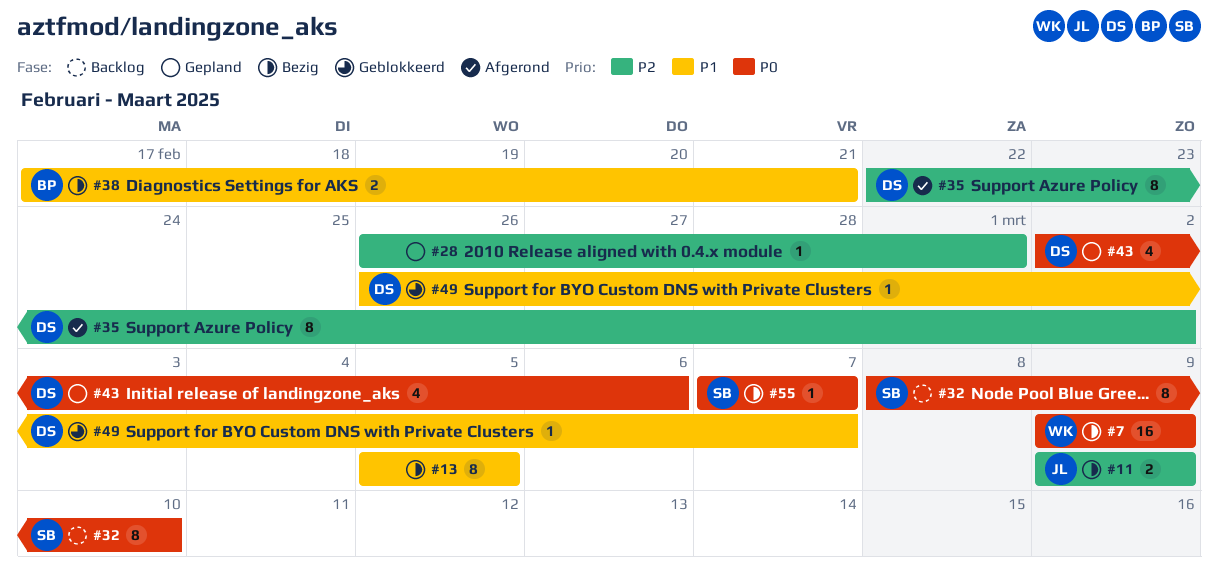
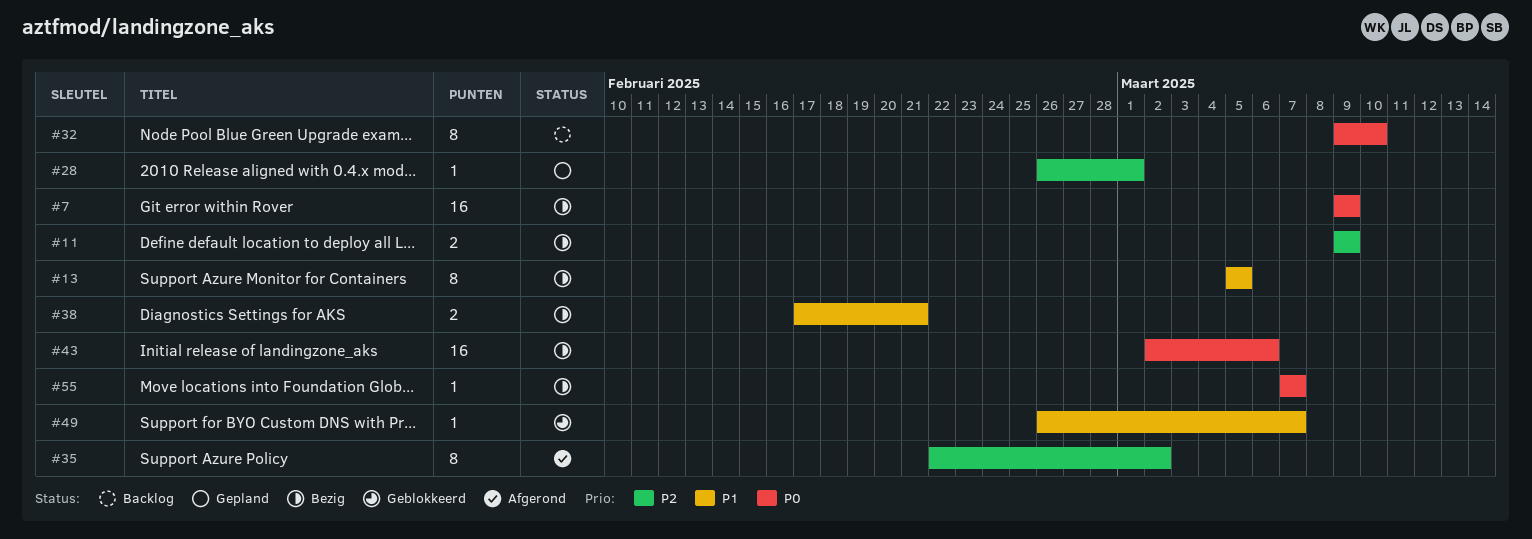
#32, start: Mar 8 -> Mar 9
#43, status: Gepland -> Bezig
#43, estimate: 4 -> 16

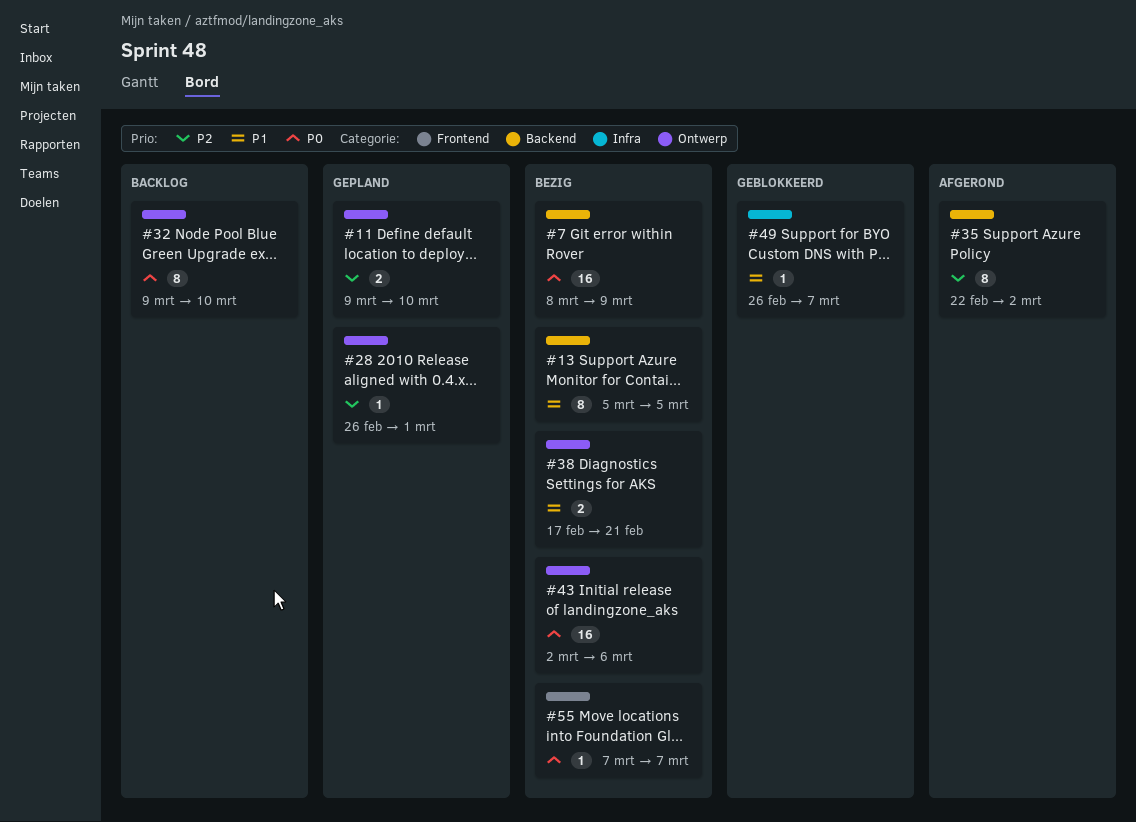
#7, start: Mar 9 -> Mar 8
#11, status: Bezig -> Gepland
#11, due: Mar 9 -> Mar 10

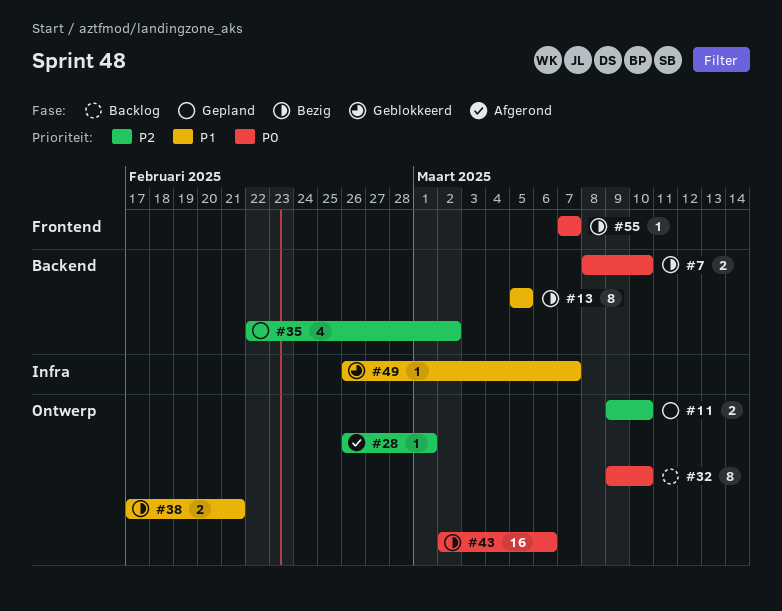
#7, estimate: 16 -> 2
#7, due: Mar 9 -> Mar 10
#28, status: Gepland -> Afgerond
#35, status: Afgerond -> Gepland
#35, estimate: 8 -> 4

